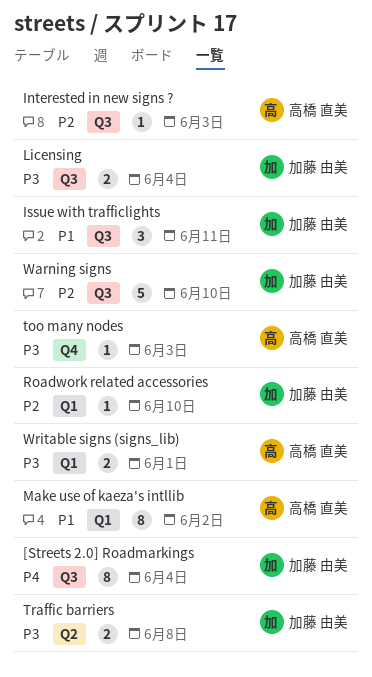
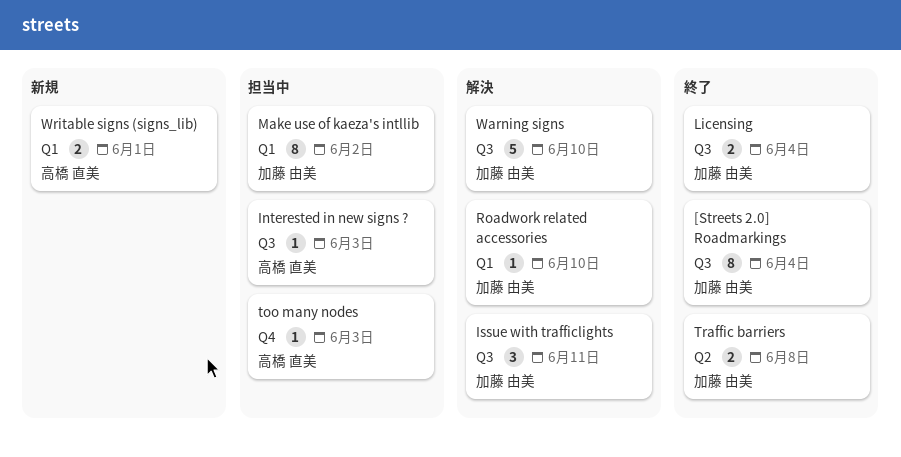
Make use of kaeza's intllib, owner: 高橋 直美 -> 加藤 由美

